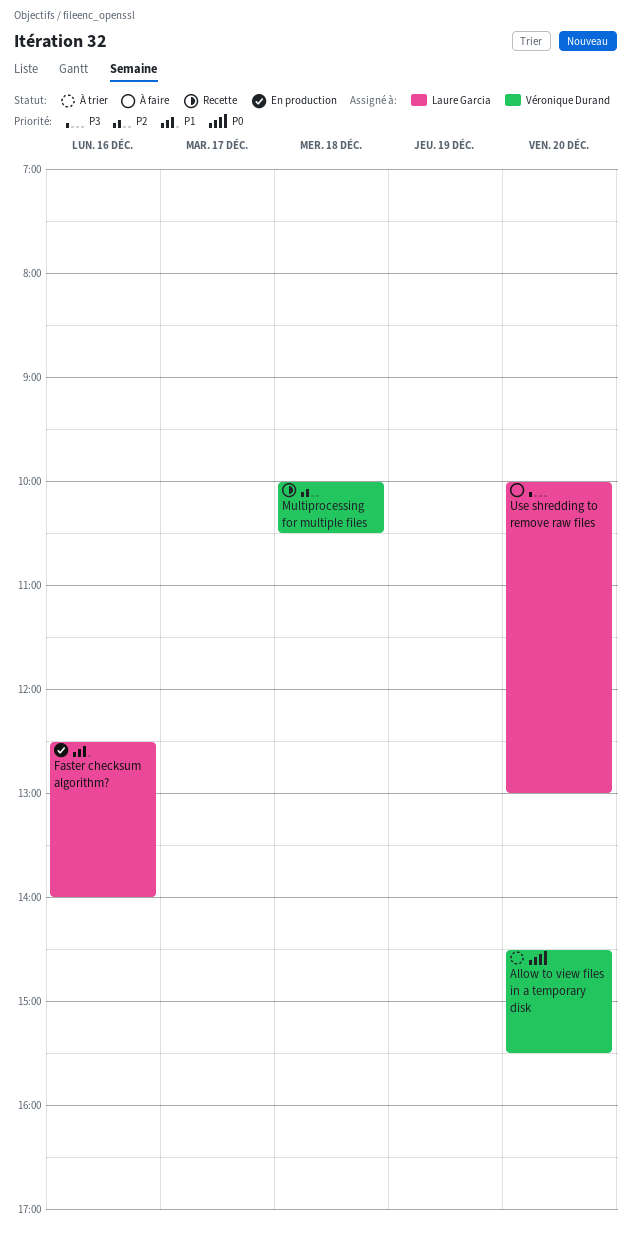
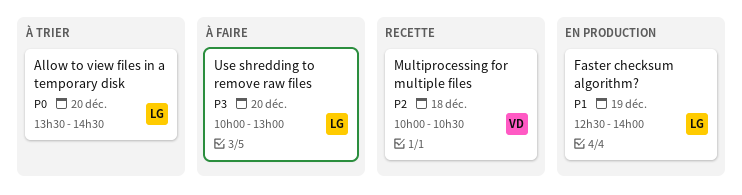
Allow to view files in a temporary disk, owner: Véronique Durand -> Laure Garcia
Allow to view files in a temporary disk, begins: 14:30 -> 13:30
Allow to view files in a temporary disk, ends: 15:30 -> 14:30
Faster checksum algorithm?, day: Dec 16 -> Dec 19

